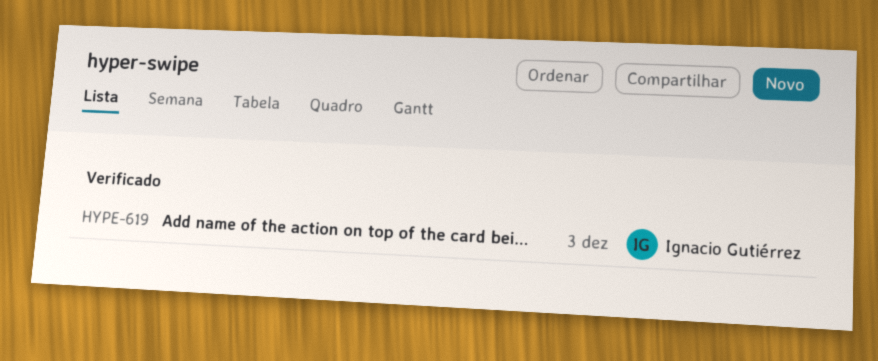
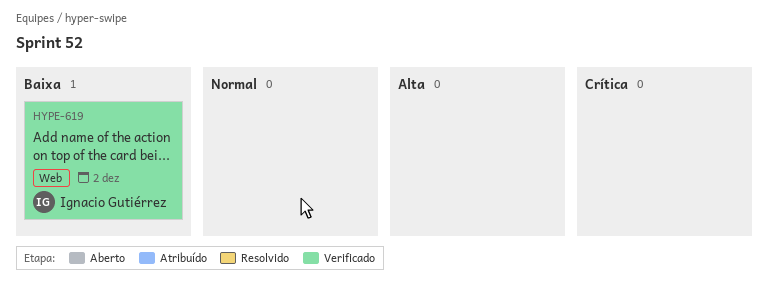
HYPE-619, due: Dec 3 -> Dec 2

